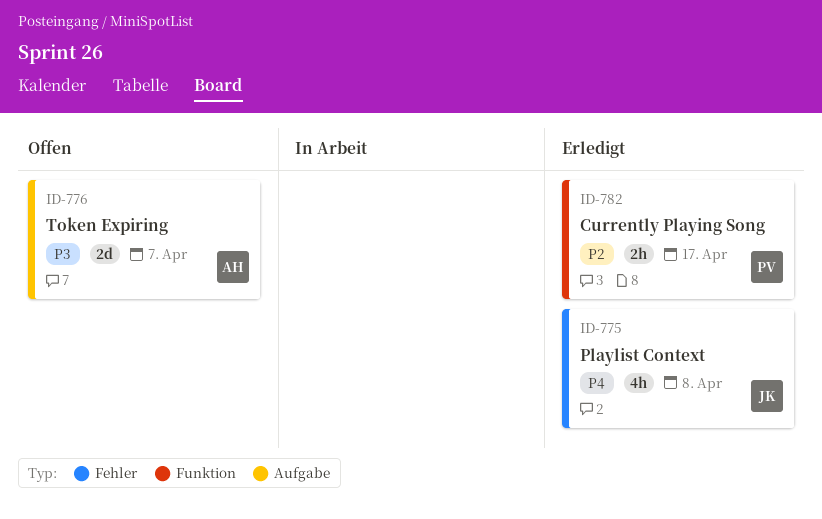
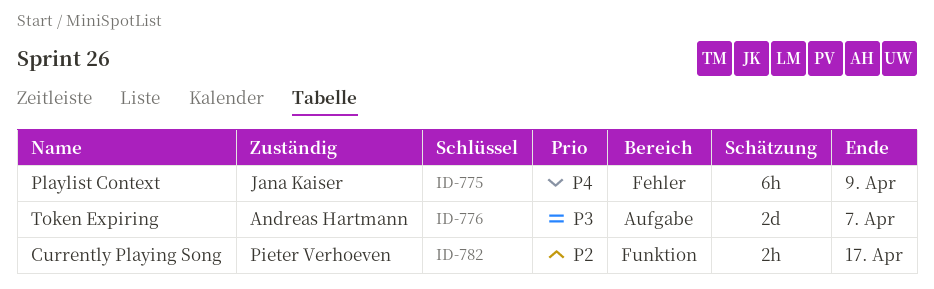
ID-775, estimate: 4h -> 6h
ID-775, due: Apr 8 -> Apr 9

